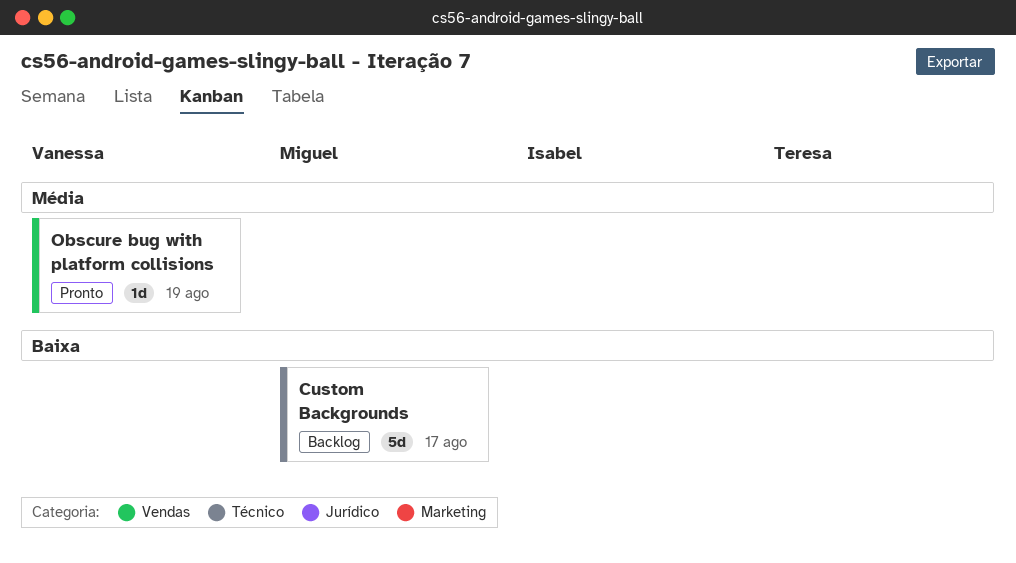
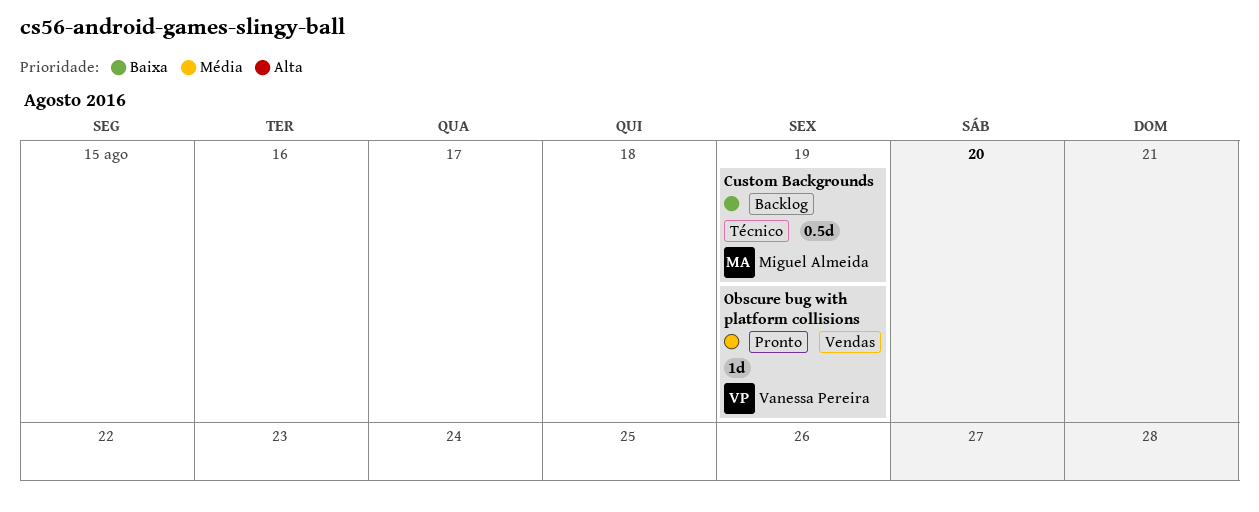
Custom Backgrounds, estimate: 5d -> 0.5d
Custom Backgrounds, due: Aug 17 -> Aug 19

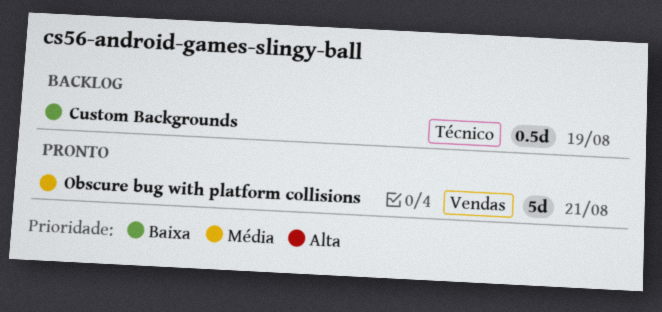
Obscure bug with platform collisions, estimate: 1d -> 5d
Obscure bug with platform collisions, due: Aug 19 -> Aug 21

